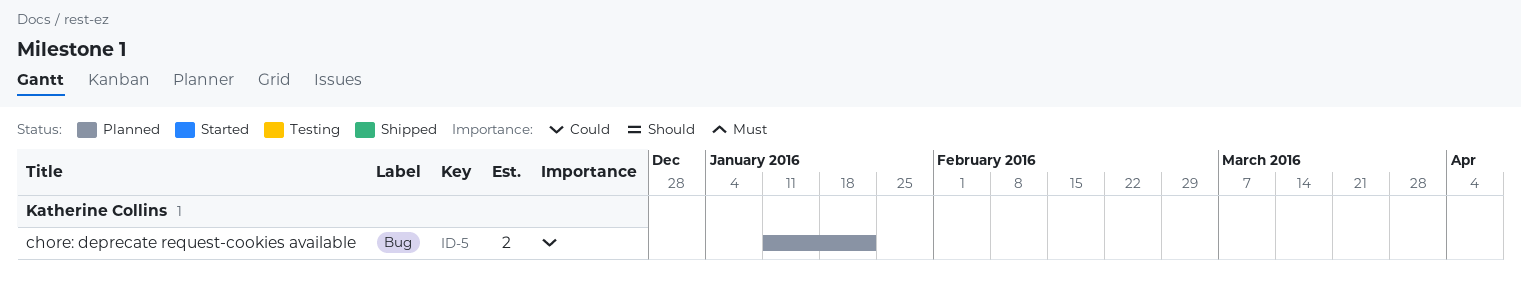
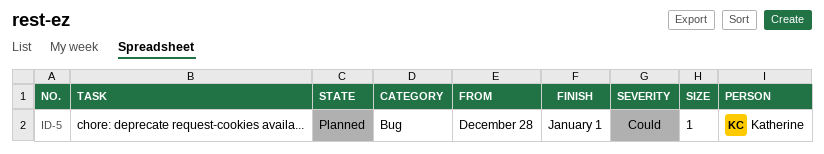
ID-5, estimate: 2 -> 1
ID-5, start: Jan 11 -> Dec 28
ID-5, due: Jan 22 -> Jan 1

